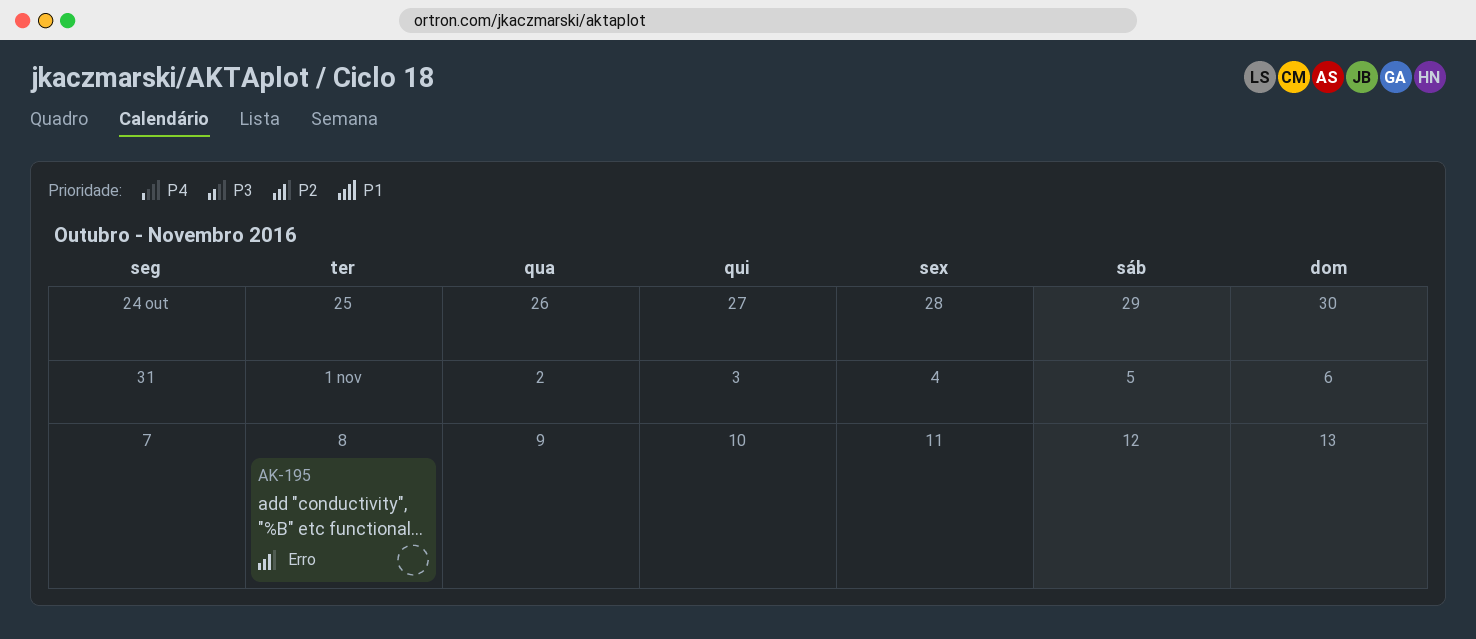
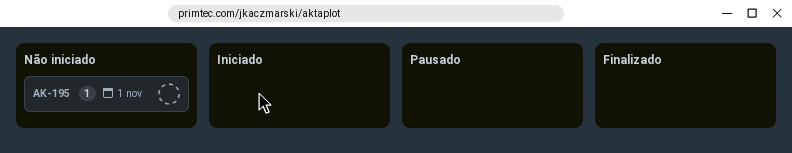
AK-195, due: Nov 8 -> Nov 1

